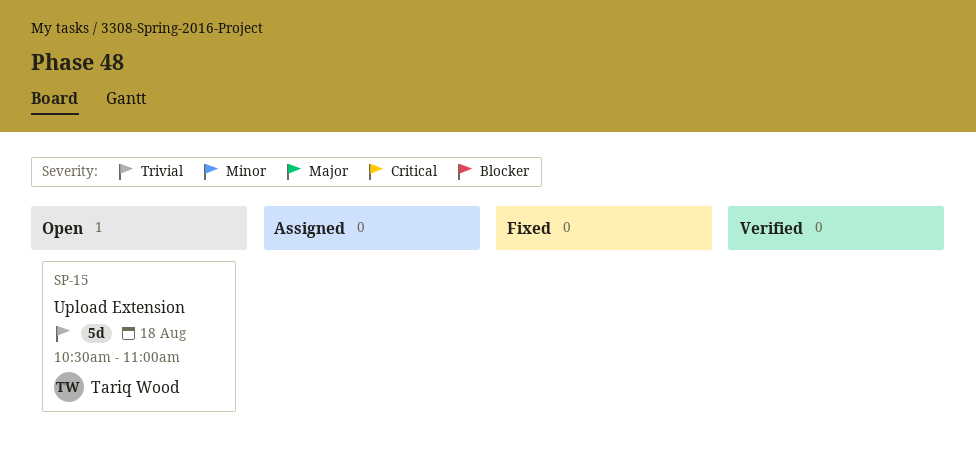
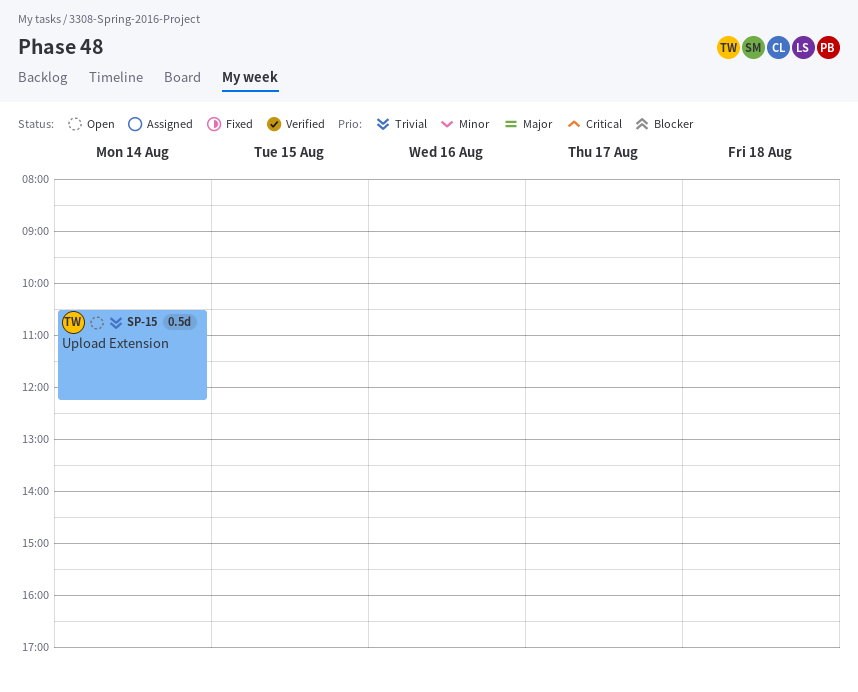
SP-15, estimate: 5d -> 0.5d
SP-15, day: Aug 18 -> Aug 14
SP-15, ends: 11:00 -> 12:15

